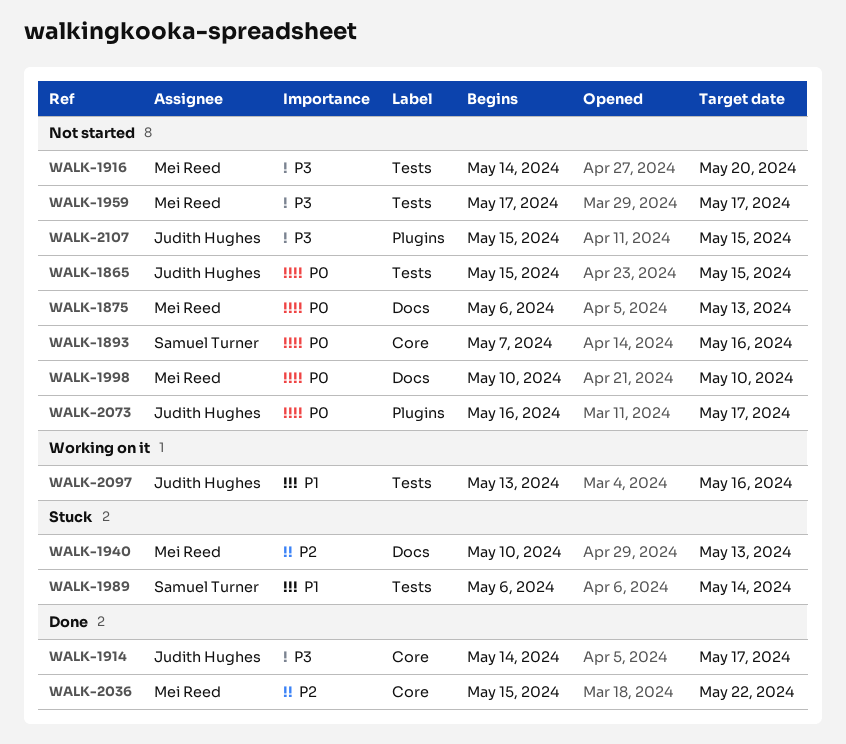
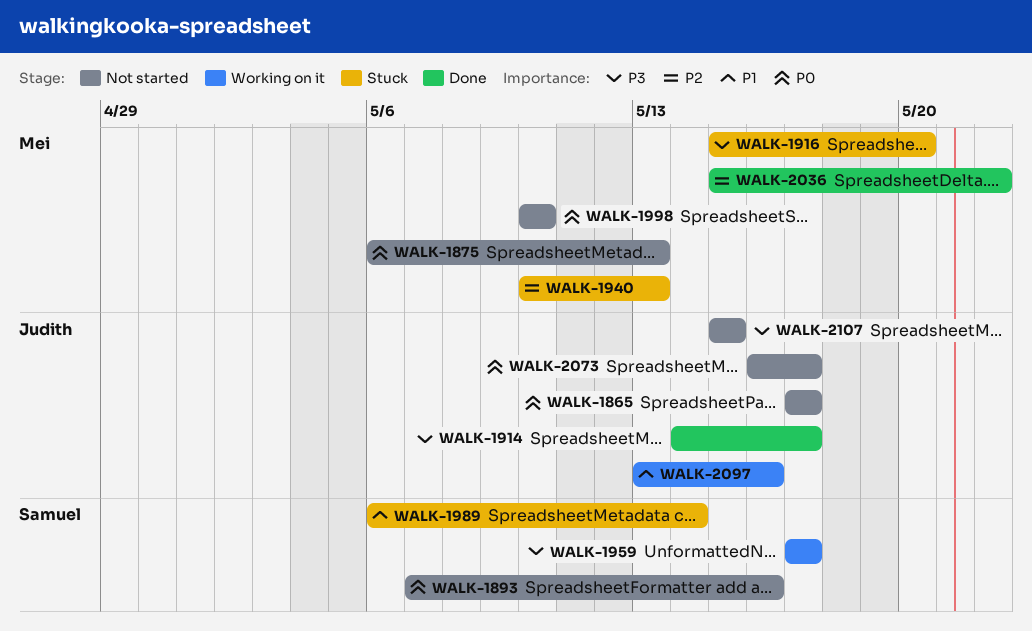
WALK-1865, start: May 15 -> May 17
WALK-1865, due: May 15 -> May 17
WALK-1916, status: Not started -> Stuck
WALK-1916, start: May 14 -> May 15
WALK-1959, status: Not started -> Working on it
WALK-1959, owner: Mei Reed -> Samuel Turner

